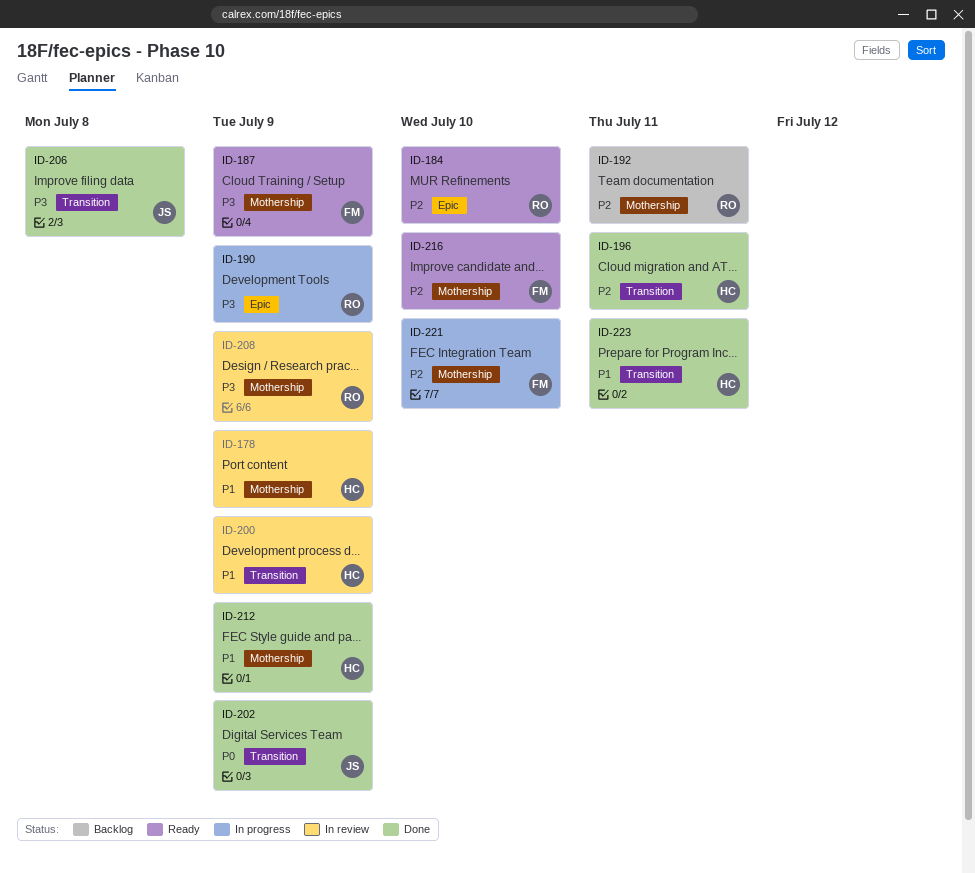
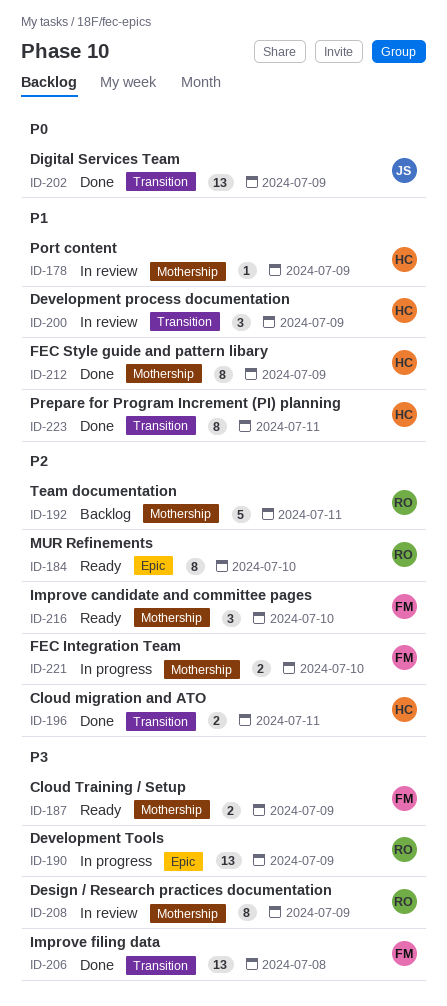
ID-206, owner: JS -> FM

